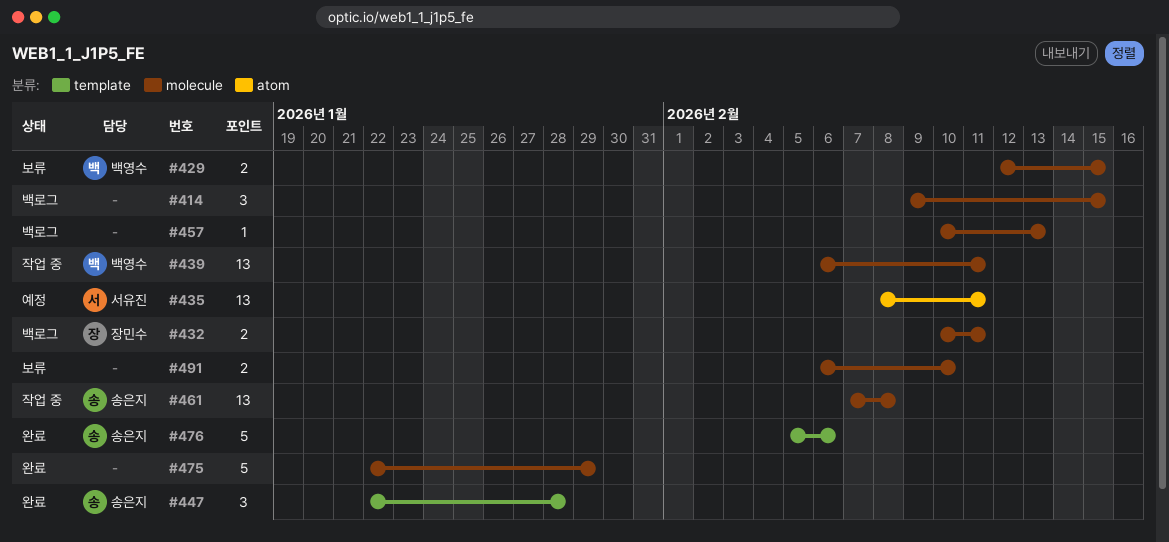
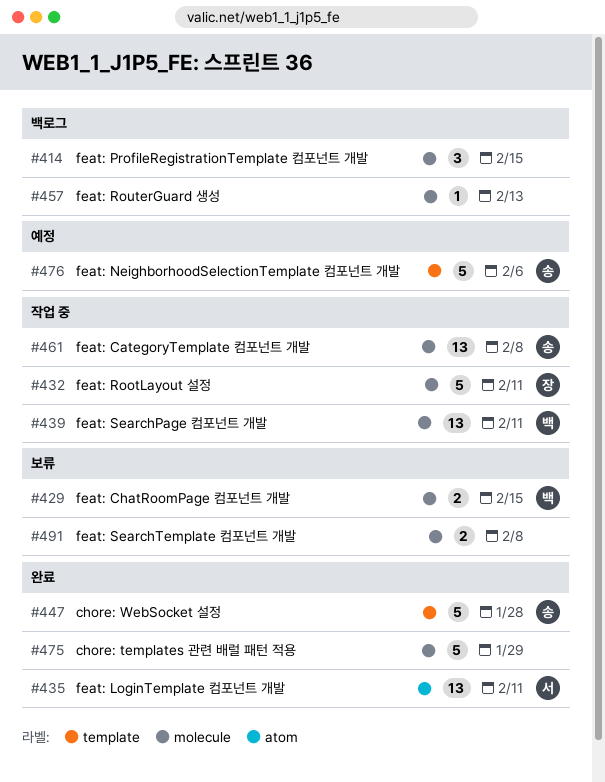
#432, status: 백로그 -> 작업 중
#432, estimate: 2 -> 5
#435, status: 예정 -> 완료
#447, estimate: 3 -> 5
#476, status: 완료 -> 예정
#491, due: Feb 10 -> Feb 8

